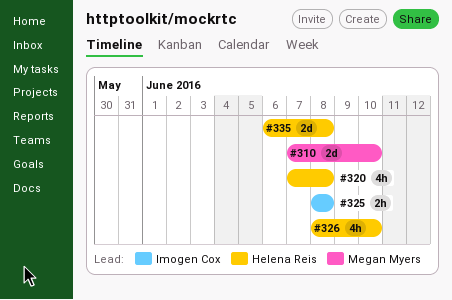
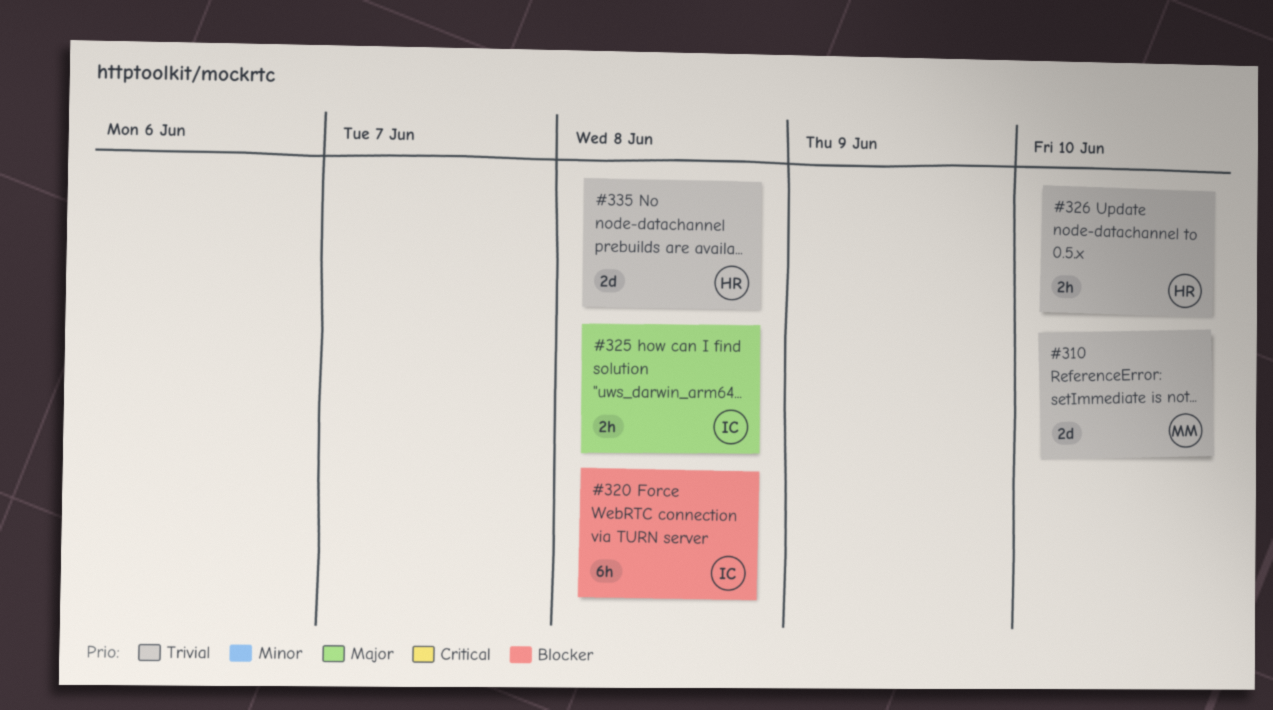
#320, owner: Helena Reis -> Imogen Cox
#320, estimate: 4h -> 6h
#326, estimate: 4h -> 2h

